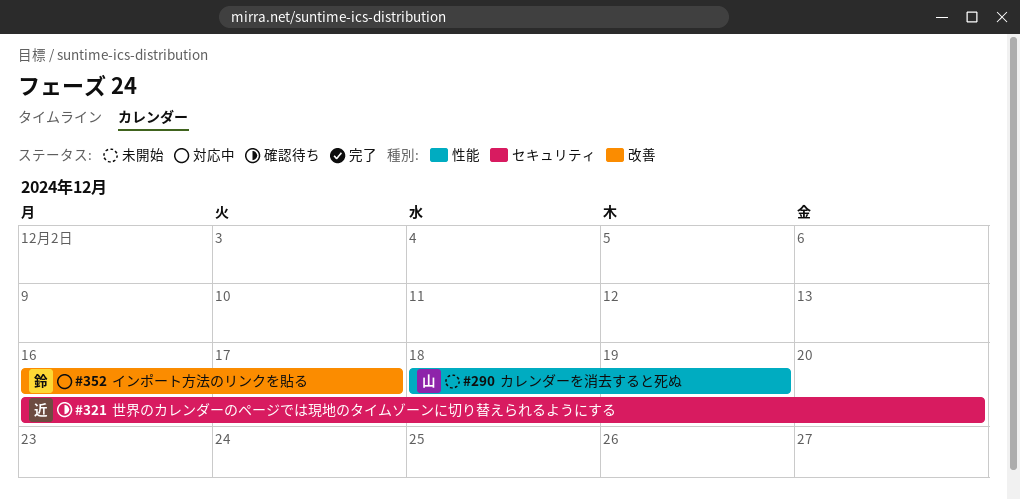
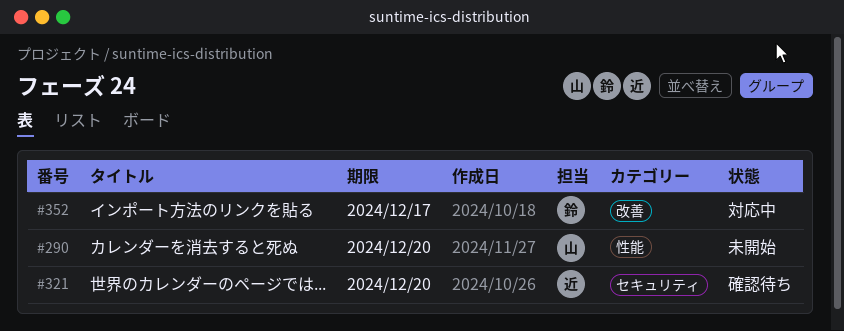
#290, due: Dec 19 -> Dec 20

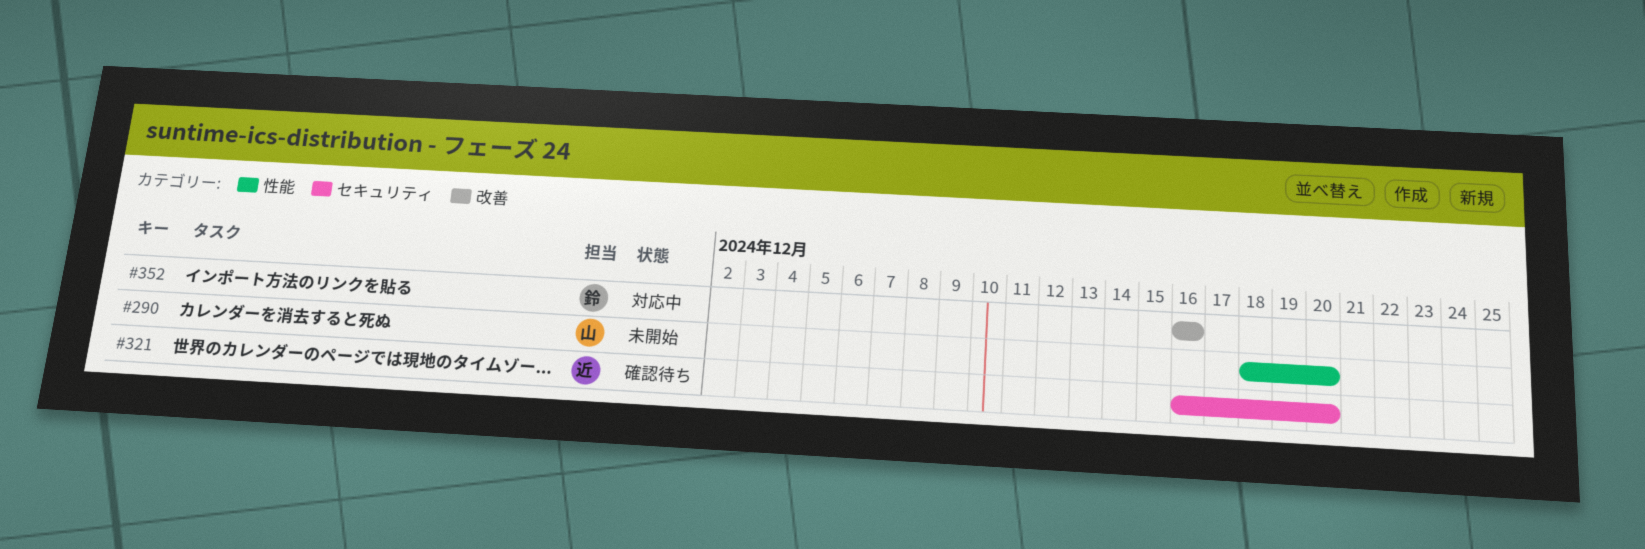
#352, due: Dec 17 -> Dec 16

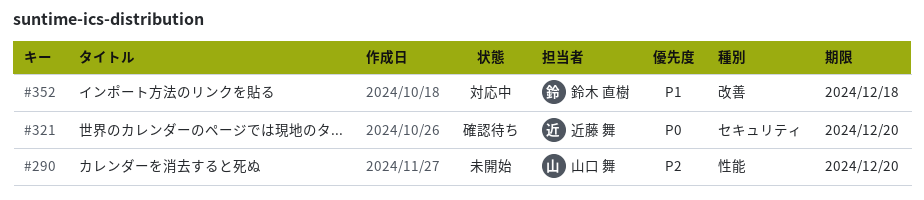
#352, due: Dec 16 -> Dec 18

